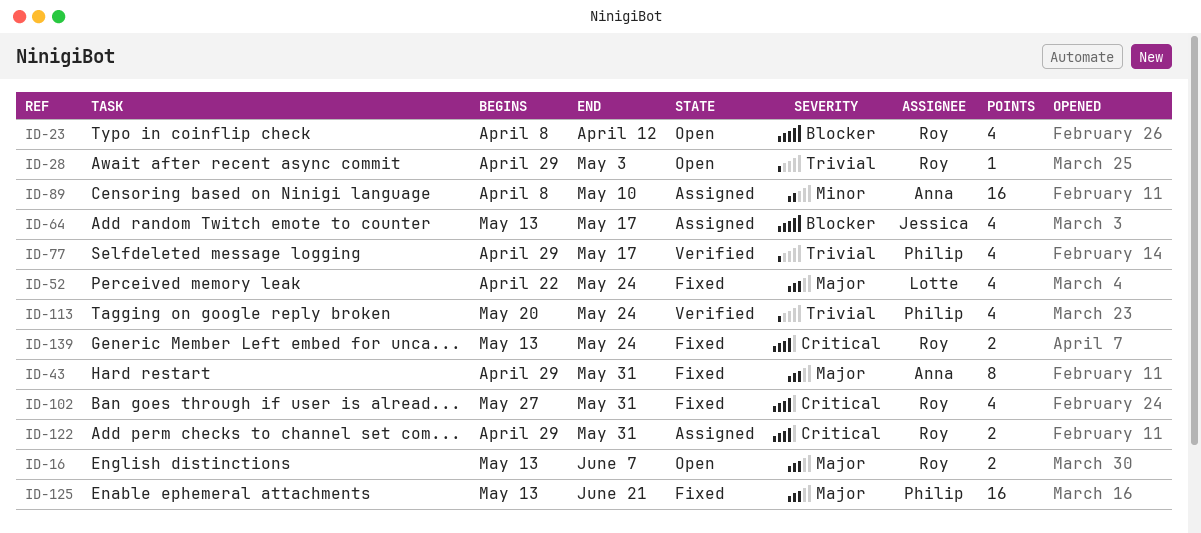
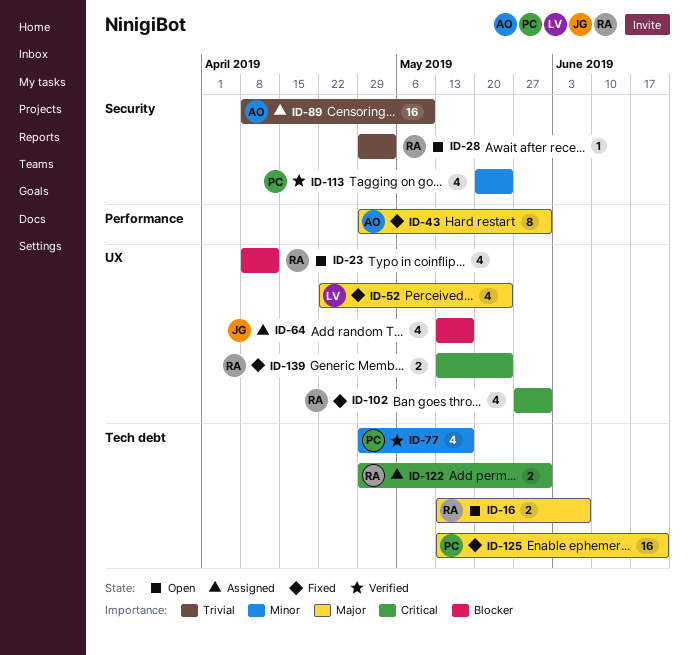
ID-77, priority: Trivial -> Minor
ID-89, priority: Minor -> Trivial
ID-113, priority: Trivial -> Minor

